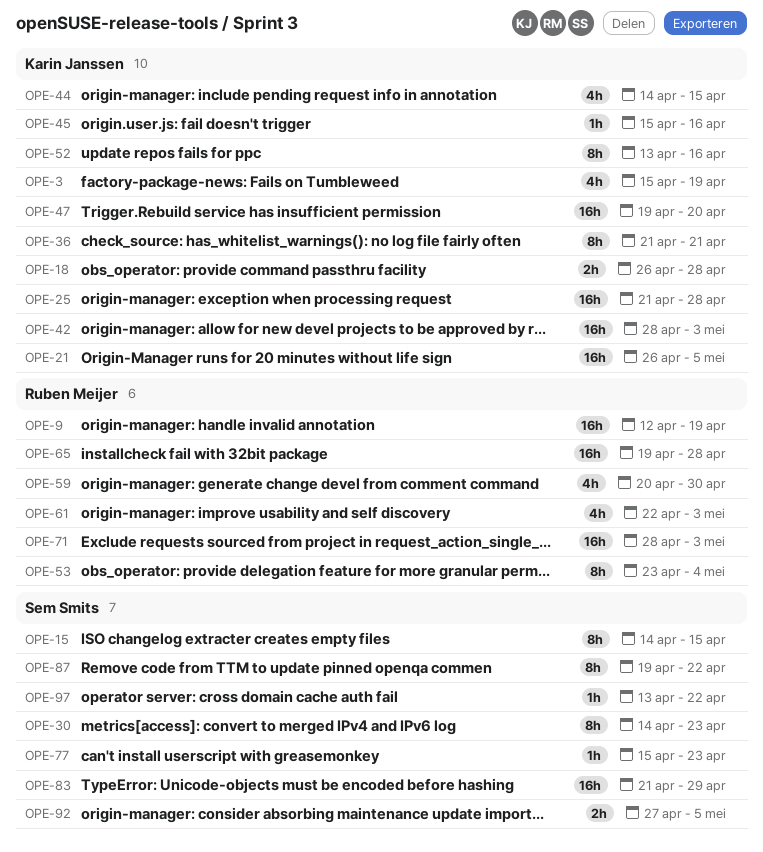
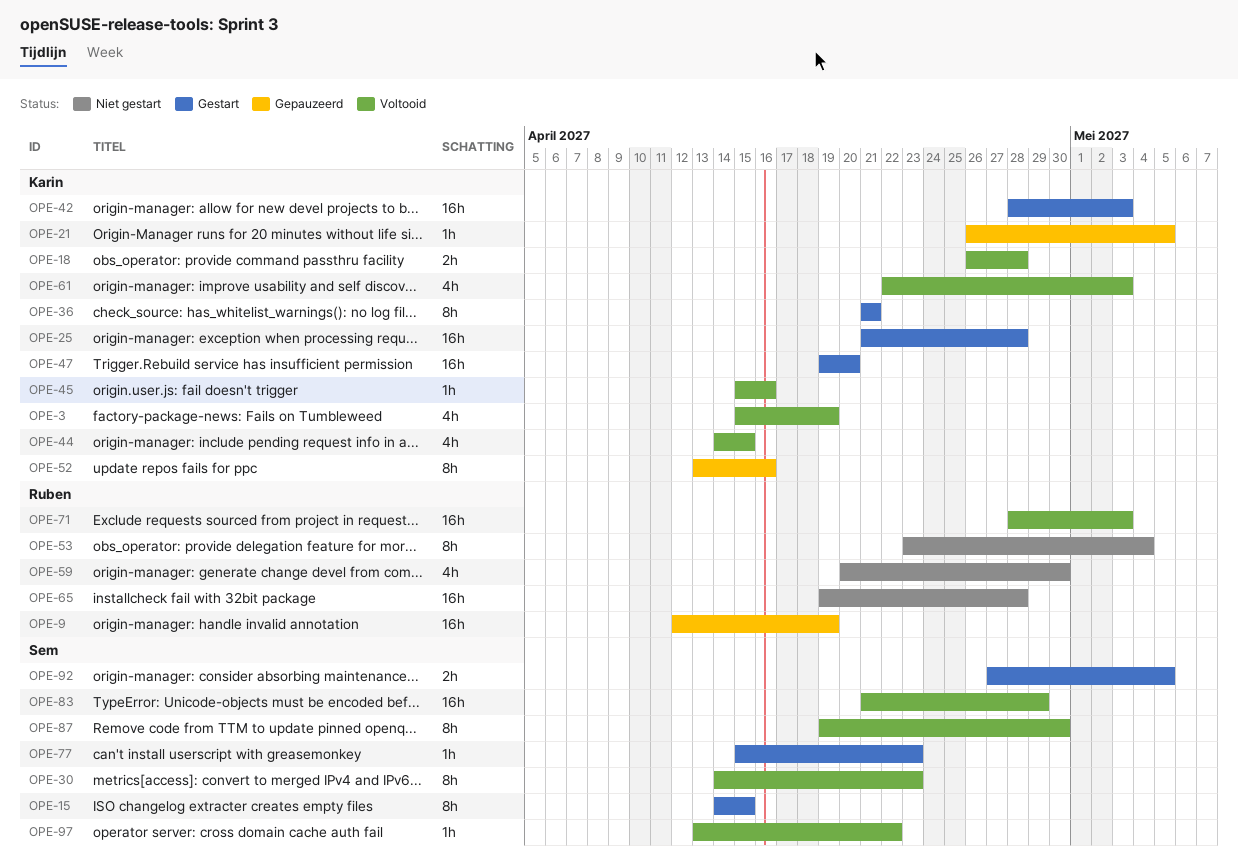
OPE-21, estimate: 16h -> 1h
OPE-61, owner: Ruben Meijer -> Karin Janssen
OPE-87, due: Apr 22 -> Apr 30

